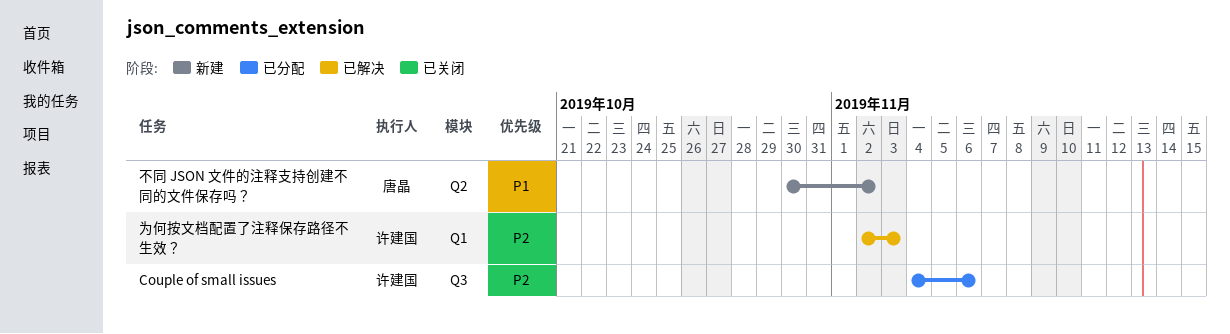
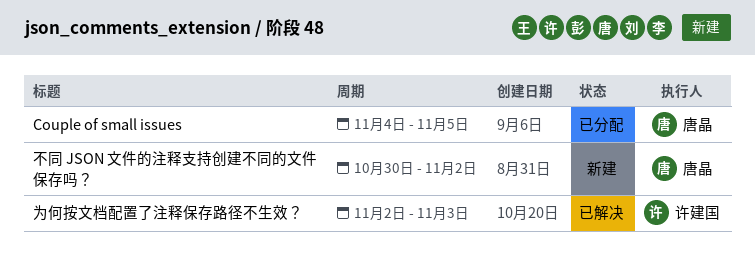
Couple of small issues, owner: 许建国 -> 唐晶
Couple of small issues, due: Nov 6 -> Nov 5

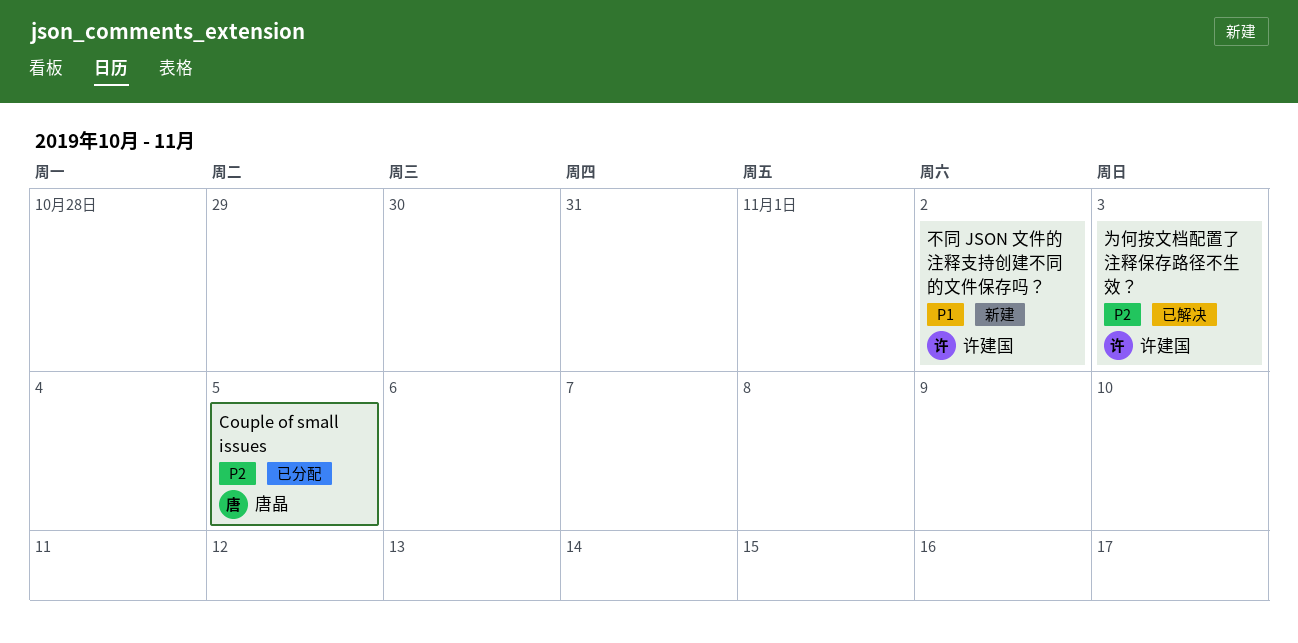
不同 JSON 文件的注释支持创建不同的文件保存吗？, owner: 唐晶 -> 许建国

